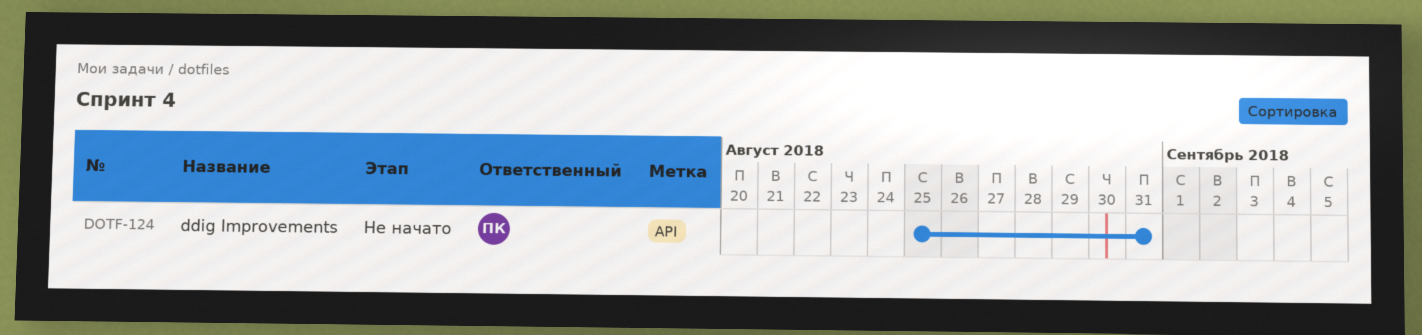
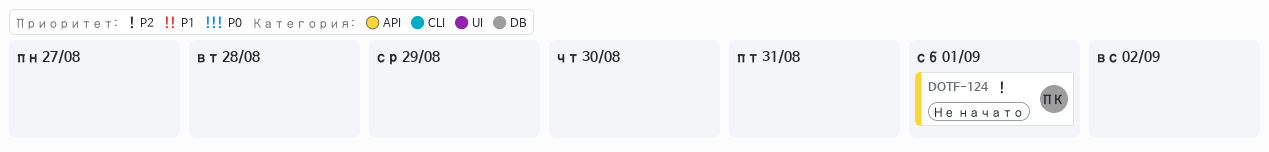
DOTF-124, due: Aug 31 -> Sep 1

